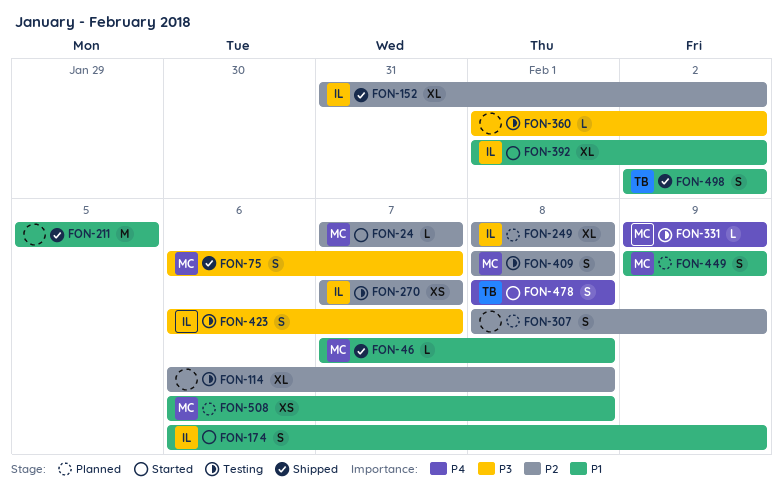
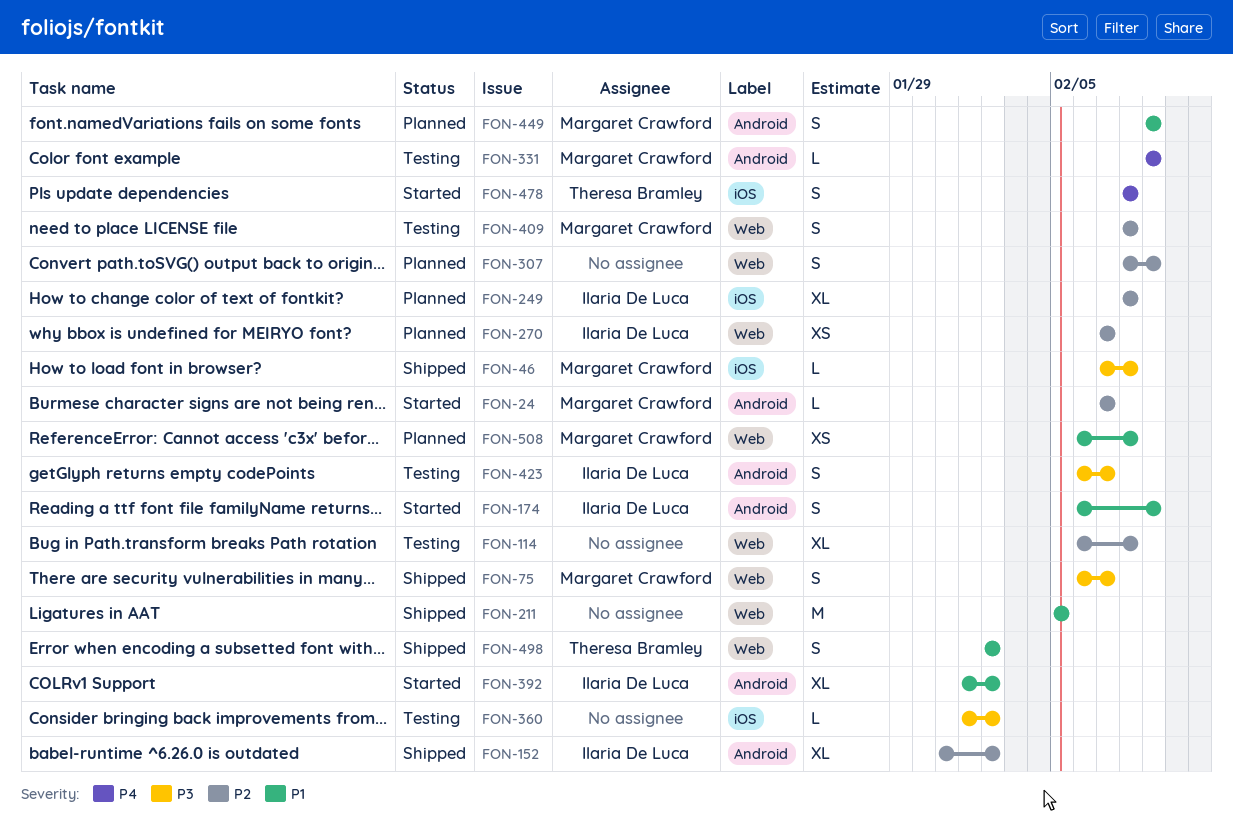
FON-46, priority: P1 -> P3
FON-270, status: Testing -> Planned

